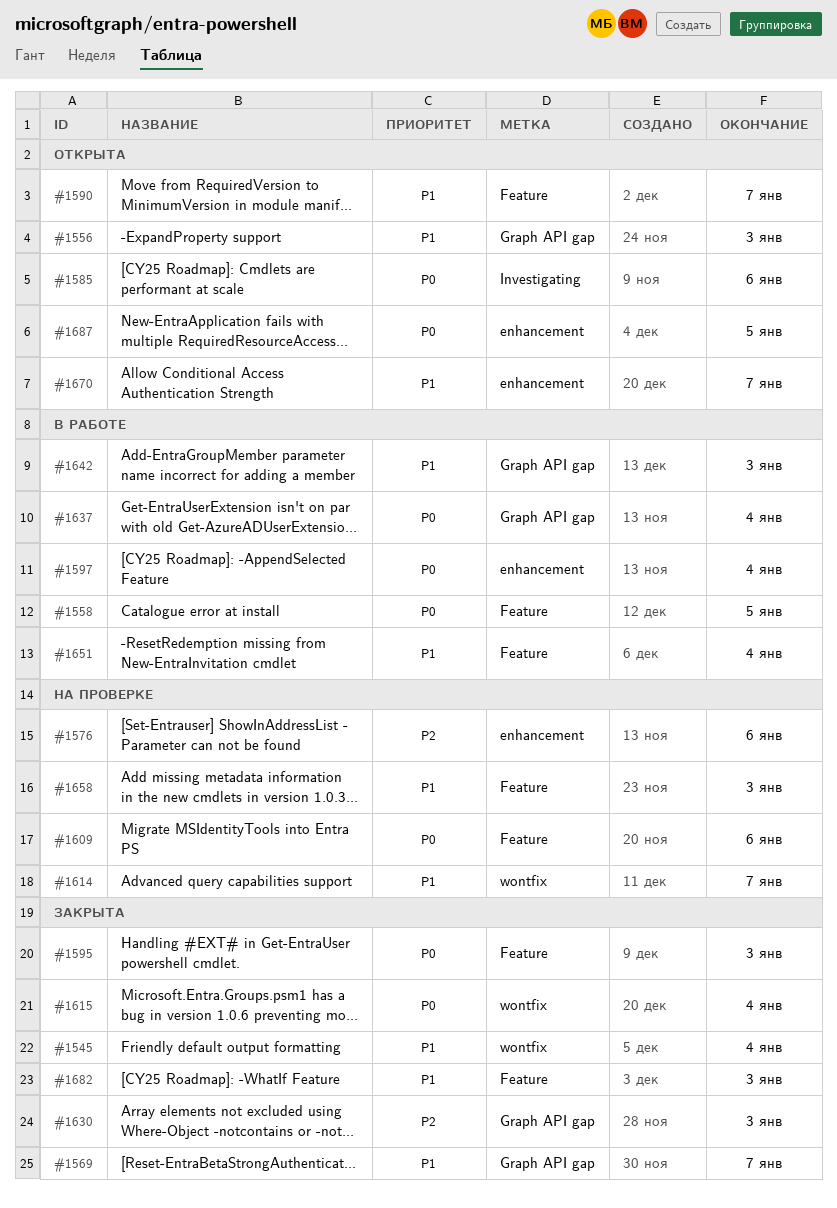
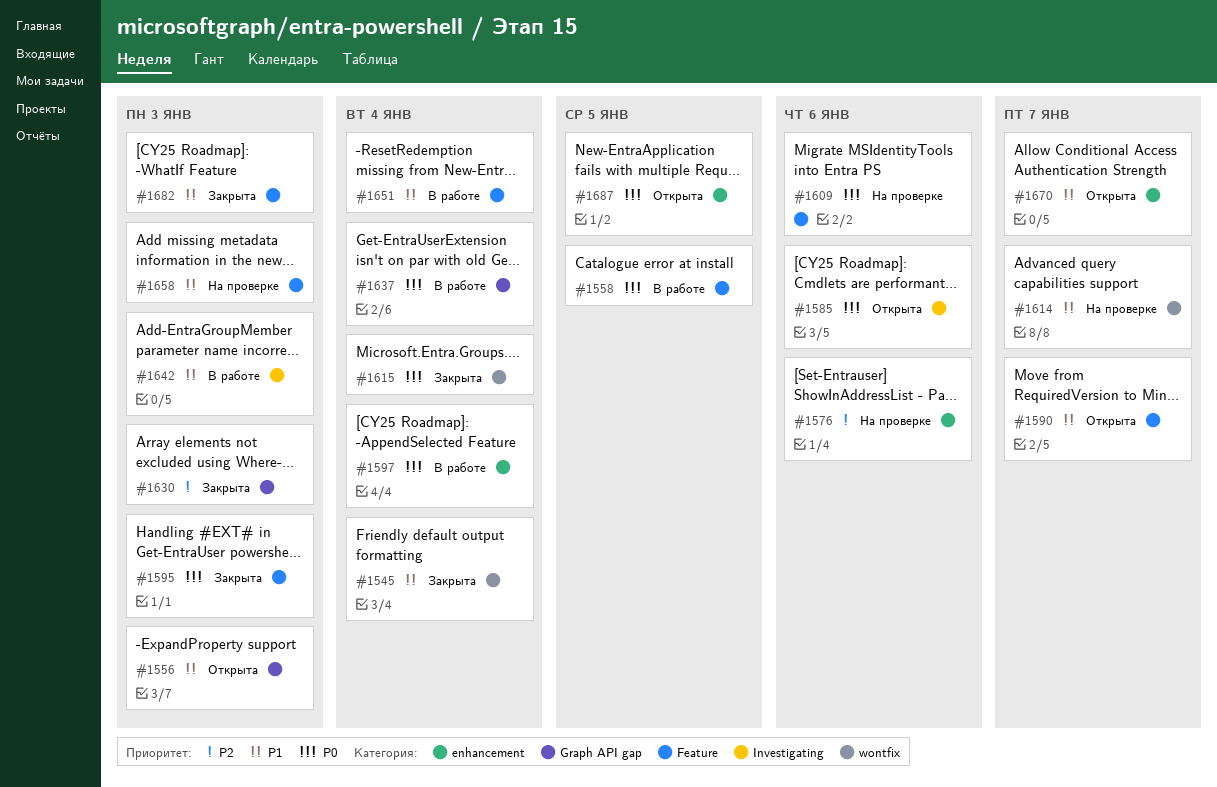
#1569: present -> none
#1642, label: Graph API gap -> Investigating

